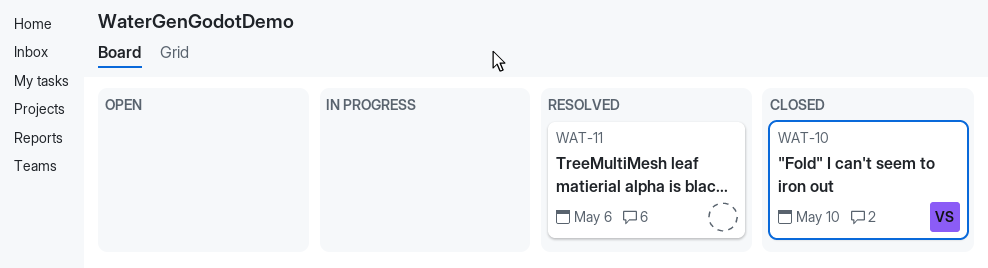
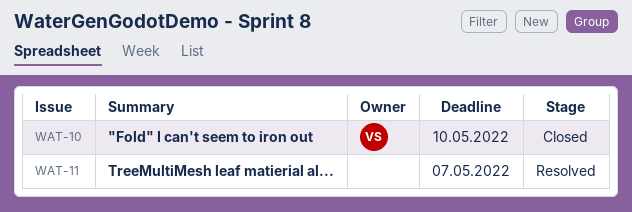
WAT-11, due: May 6 -> May 7

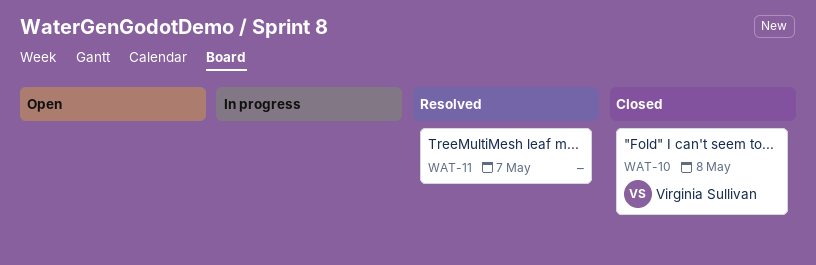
WAT-10, due: May 10 -> May 8

